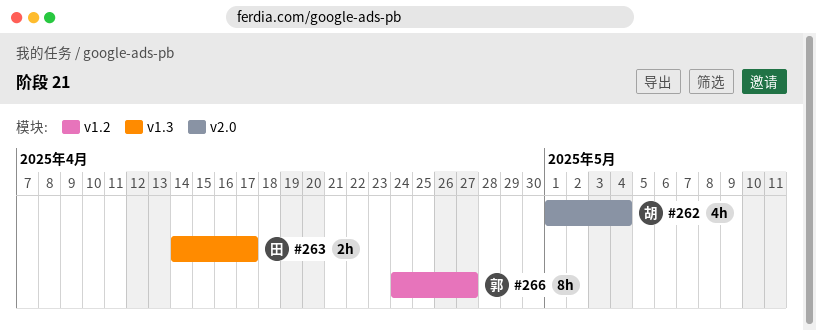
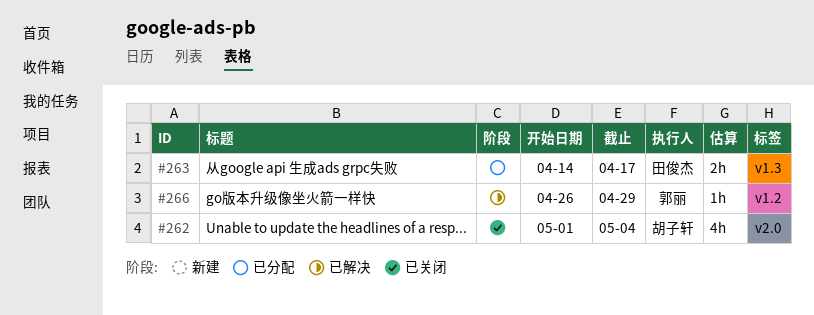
#266, estimate: 8h -> 1h
#266, start: Apr 24 -> Apr 26
#266, due: Apr 27 -> Apr 29

